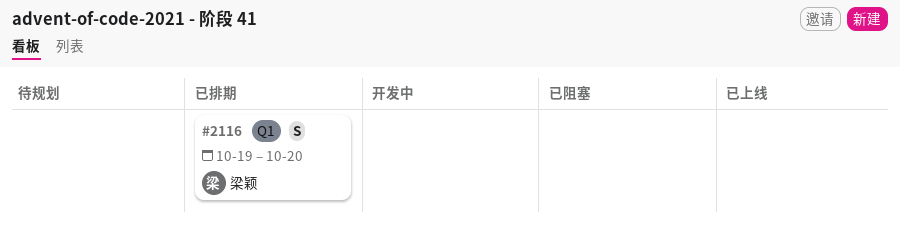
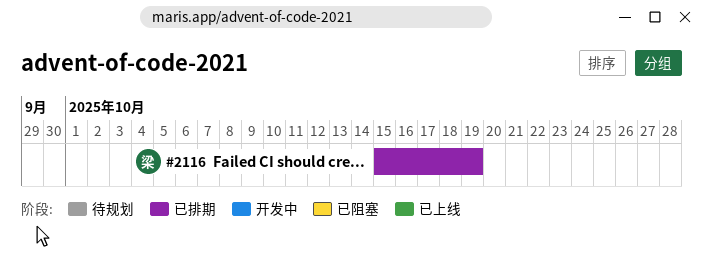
#2116, start: Oct 19 -> Oct 15
#2116, due: Oct 20 -> Oct 19

